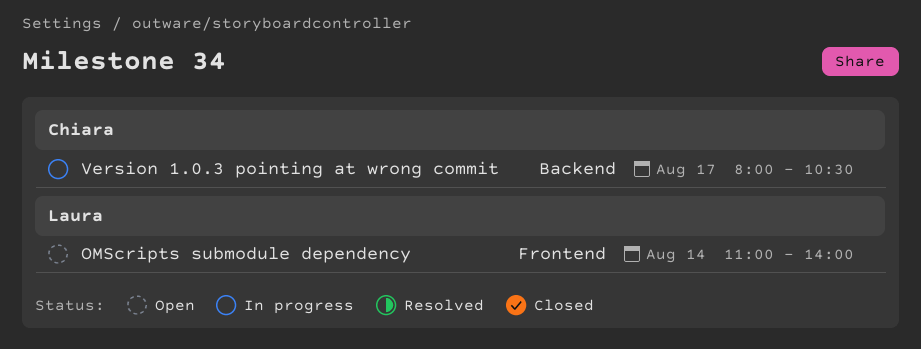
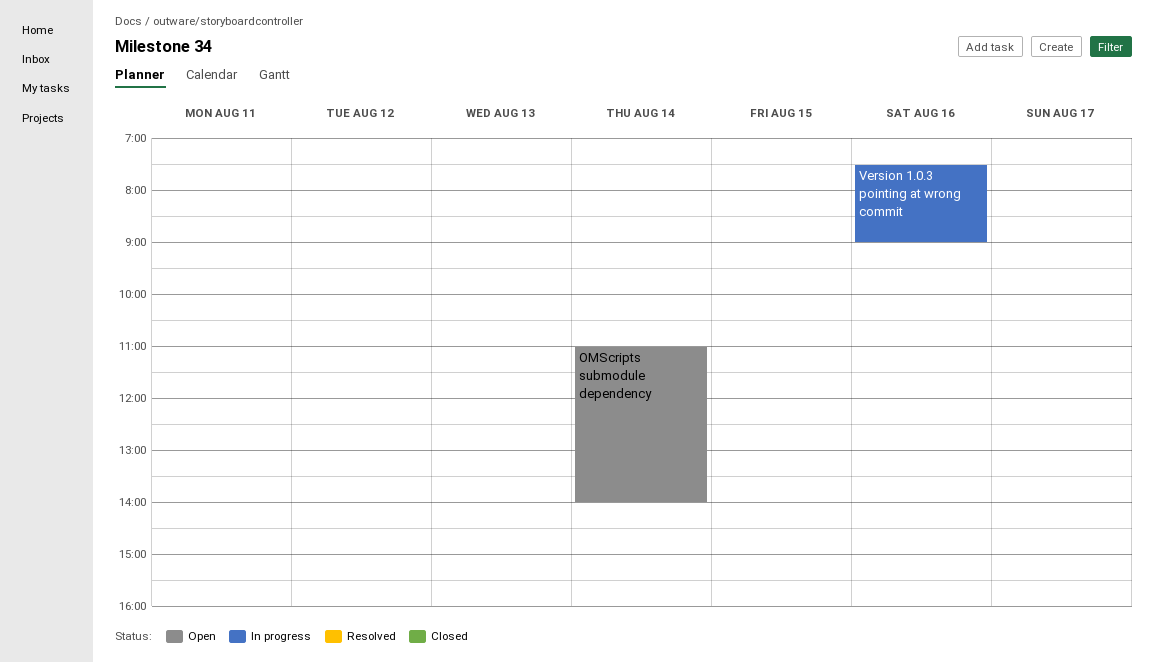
Version 1.0.3 pointing at wrong commit, day: Aug 17 -> Aug 16
Version 1.0.3 pointing at wrong commit, begins: 08:00 -> 07:30
Version 1.0.3 pointing at wrong commit, ends: 10:30 -> 09:00

